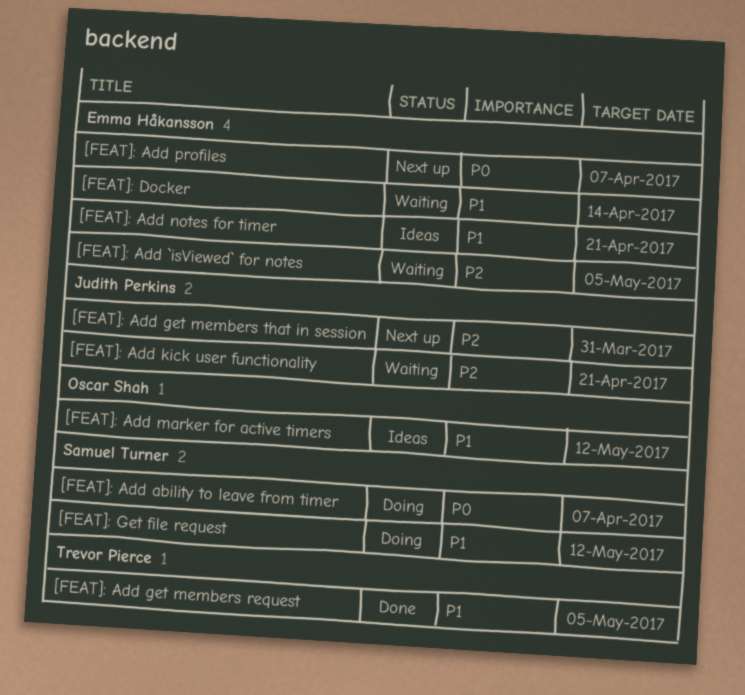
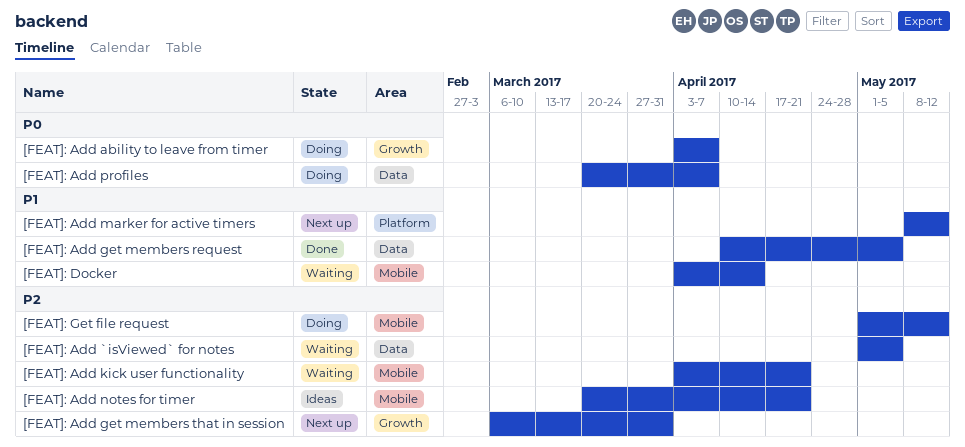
[FEAT]: Add marker for active timers, status: Ideas -> Next up
[FEAT]: Add notes for timer, priority: P1 -> P2
[FEAT]: Add profiles, status: Next up -> Doing
[FEAT]: Get file request, priority: P1 -> P2

